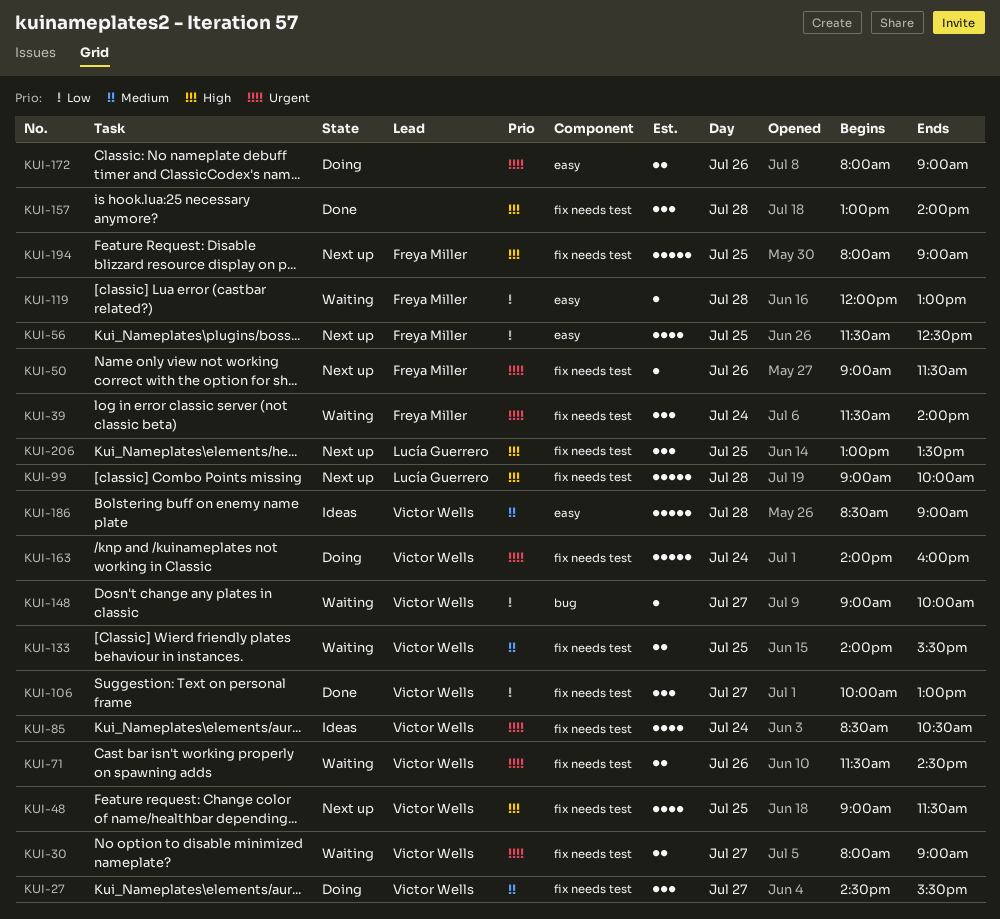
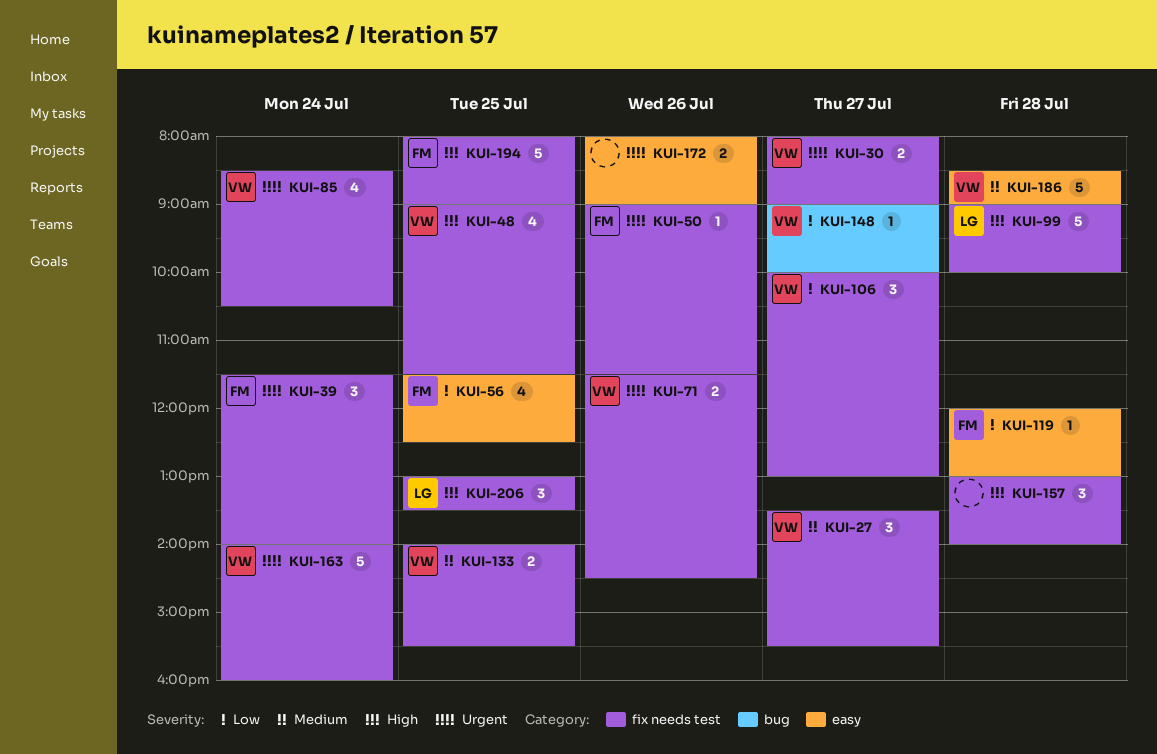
KUI-27, begins: 14:30 -> 13:30

